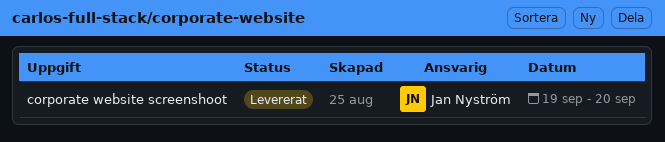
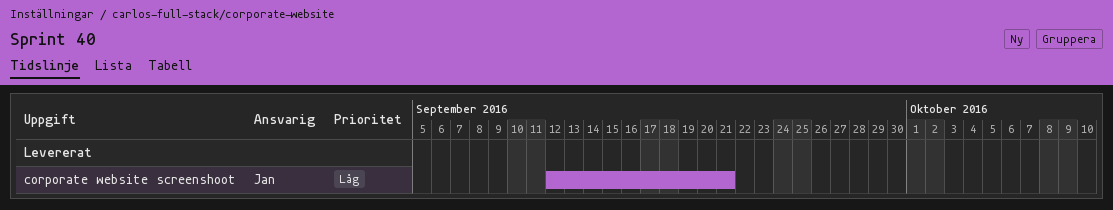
corporate website screenshoot, start: Sep 19 -> Sep 12
corporate website screenshoot, due: Sep 20 -> Sep 21

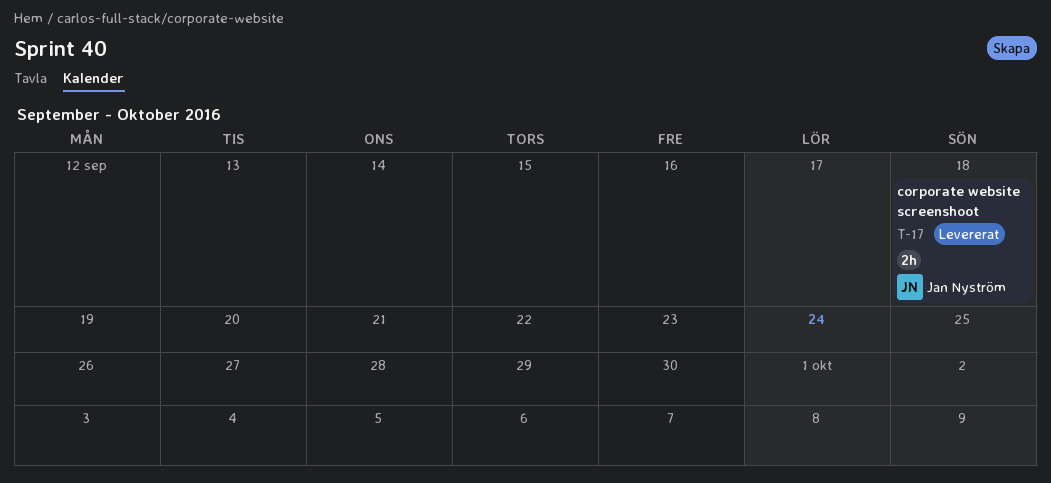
corporate website screenshoot, due: Sep 21 -> Sep 18

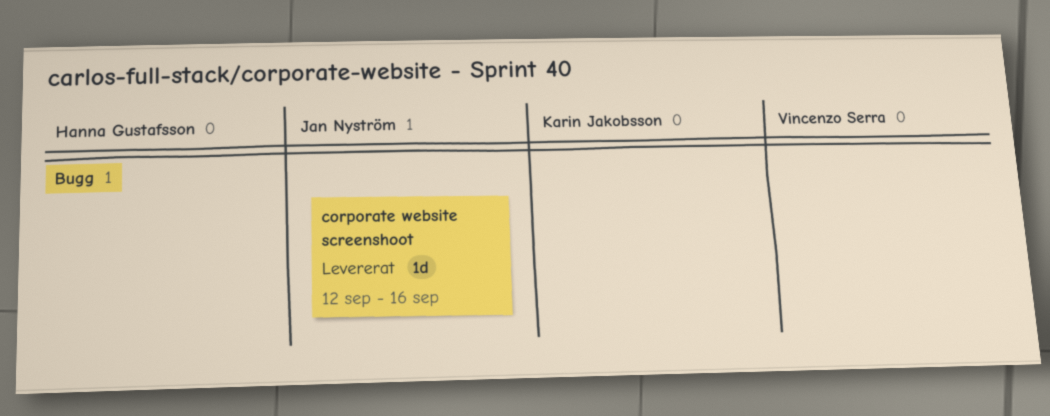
corporate website screenshoot, estimate: 2h -> 1d
corporate website screenshoot, due: Sep 18 -> Sep 16

